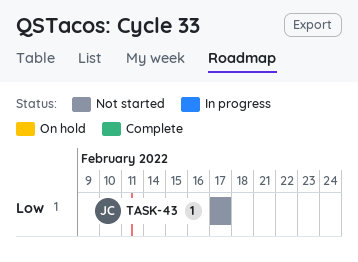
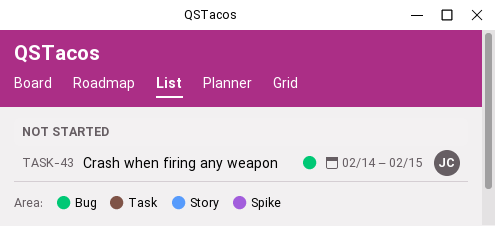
TASK-43, start: Feb 17 -> Feb 14
TASK-43, due: Feb 17 -> Feb 15

